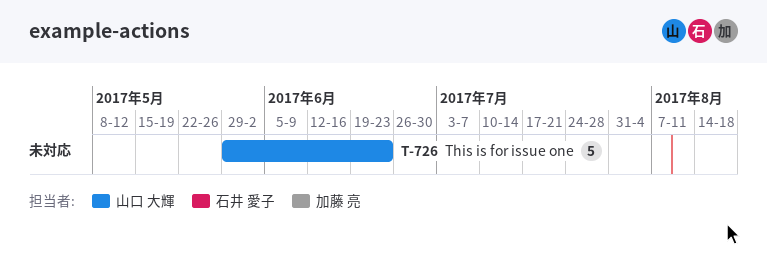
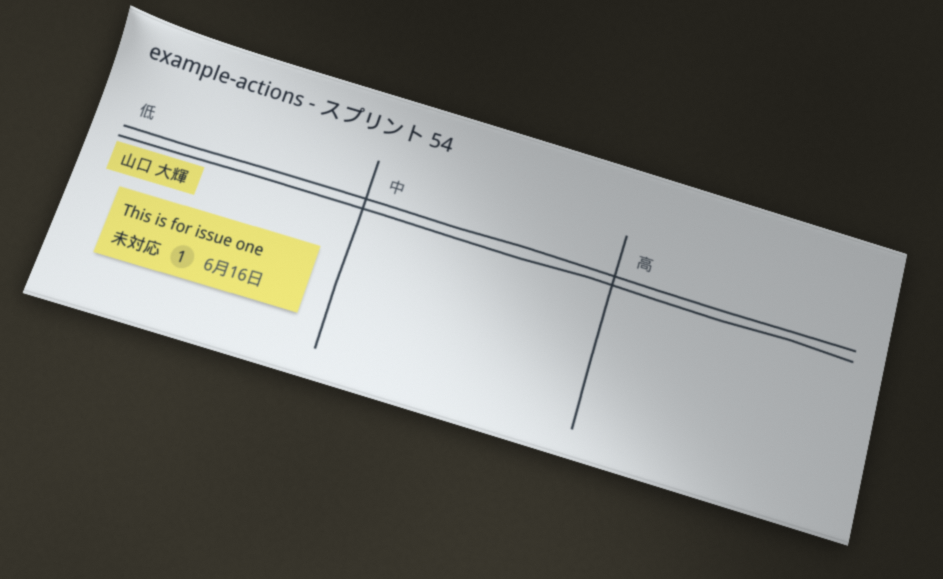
This is for issue one, estimate: 5 -> 1
This is for issue one, due: Jun 23 -> Jun 16

